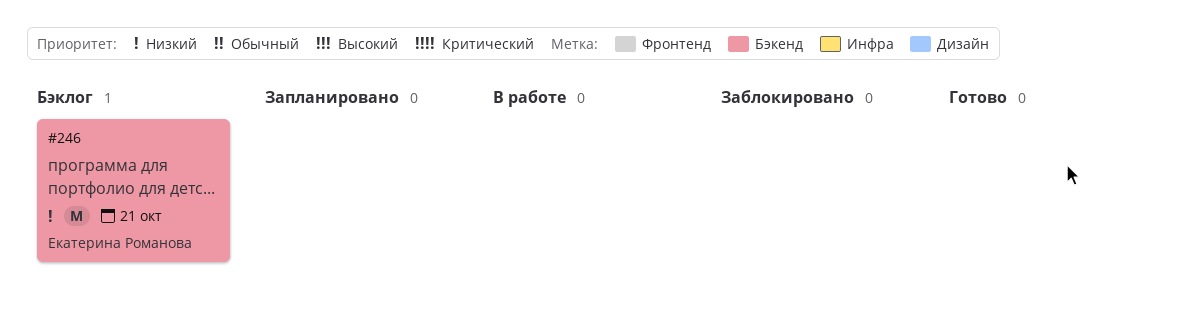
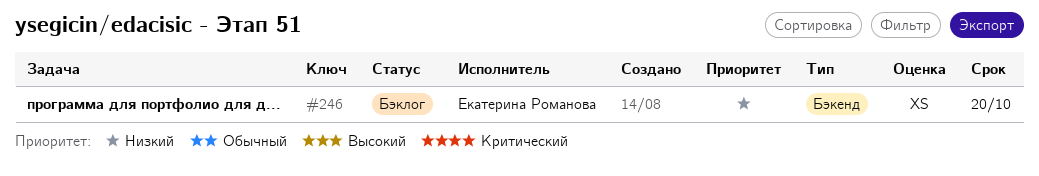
#246, estimate: M -> XS
#246, due: Oct 21 -> Oct 20

